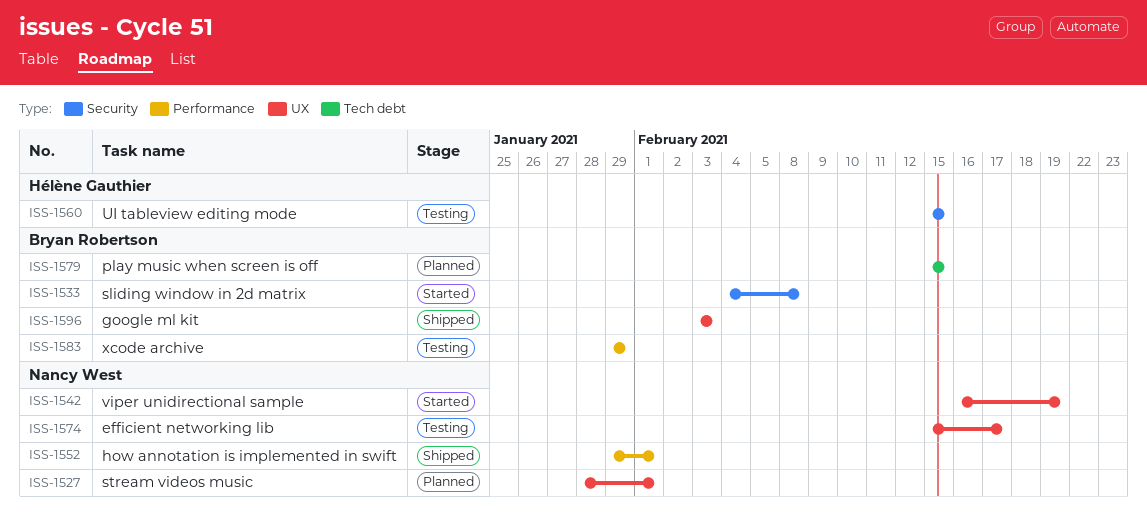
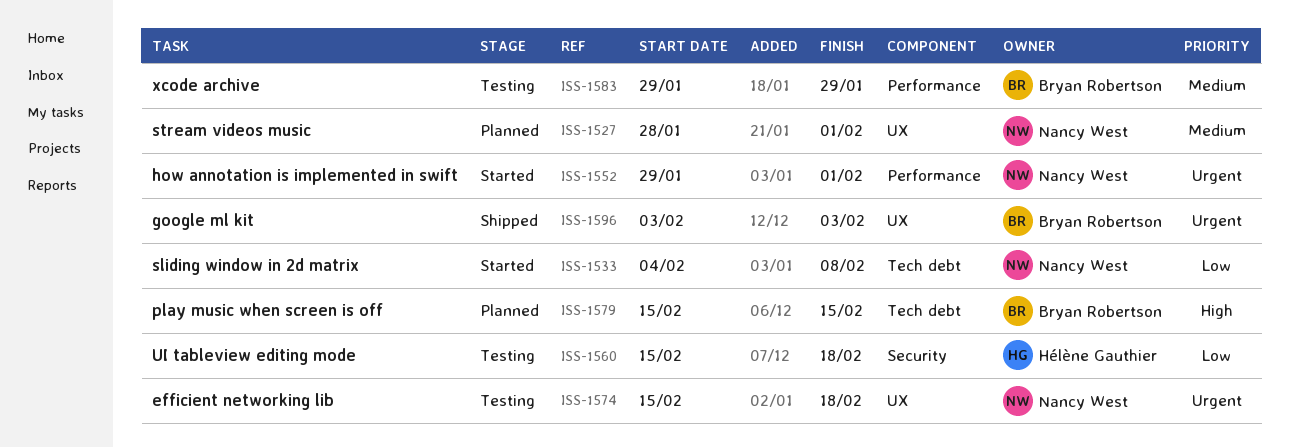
ISS-1533, owner: Bryan Robertson -> Nancy West
ISS-1533, label: Security -> Tech debt
ISS-1542: present -> none
ISS-1552, status: Shipped -> Started
ISS-1560, due: Feb 15 -> Feb 18
ISS-1574, due: Feb 17 -> Feb 18

